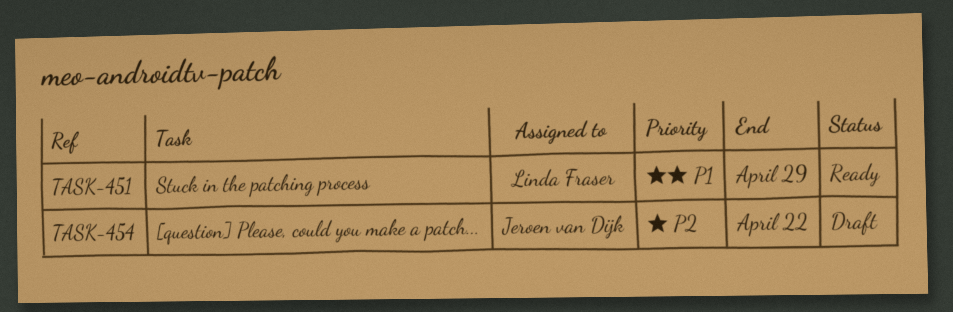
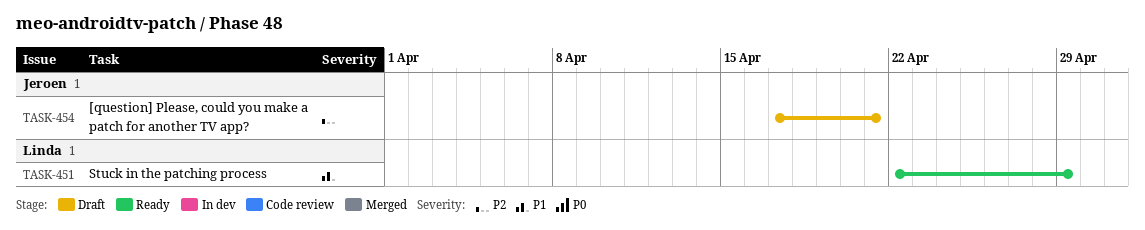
TASK-454, due: Apr 22 -> Apr 21

